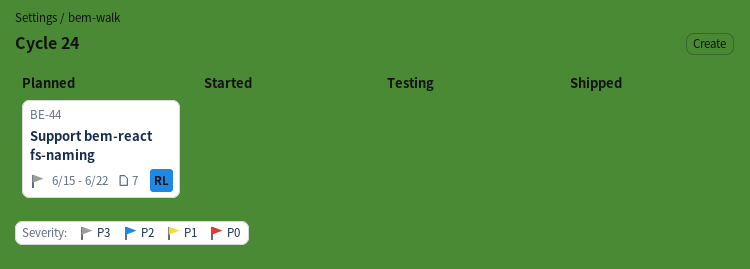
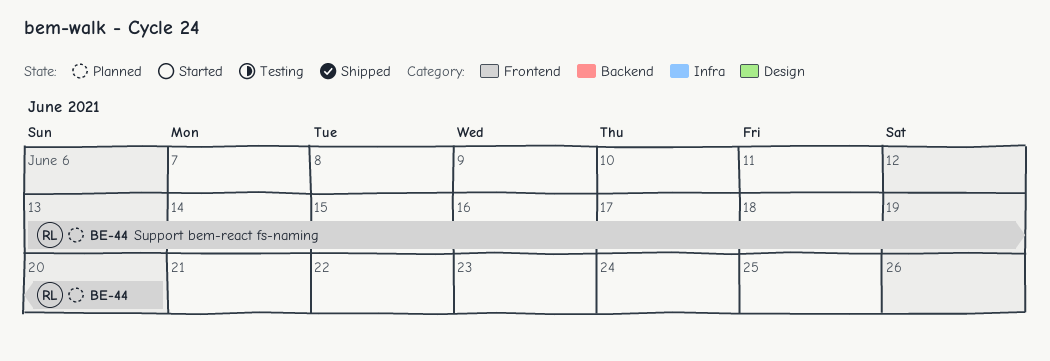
BE-44, start: Jun 15 -> Jun 13
BE-44, due: Jun 22 -> Jun 20

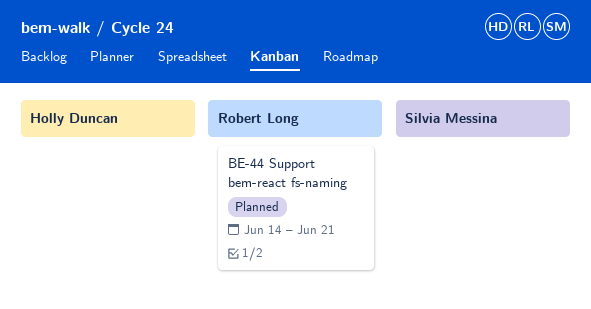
BE-44, start: Jun 13 -> Jun 14
BE-44, due: Jun 20 -> Jun 21

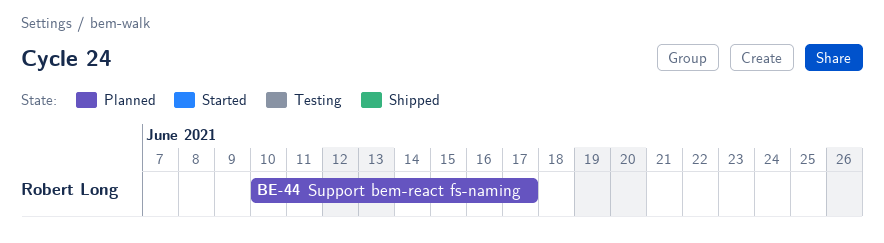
BE-44, start: Jun 14 -> Jun 10
BE-44, due: Jun 21 -> Jun 17

